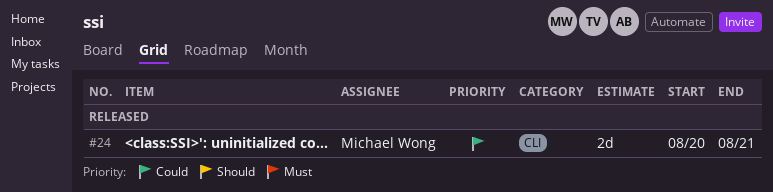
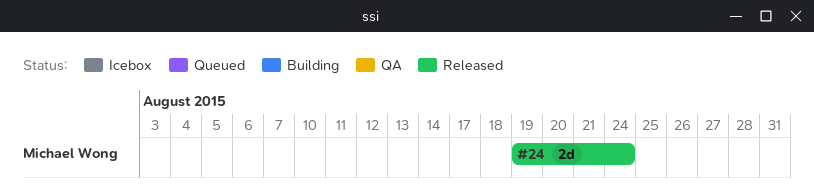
#24, start: Aug 20 -> Aug 19
#24, due: Aug 21 -> Aug 24

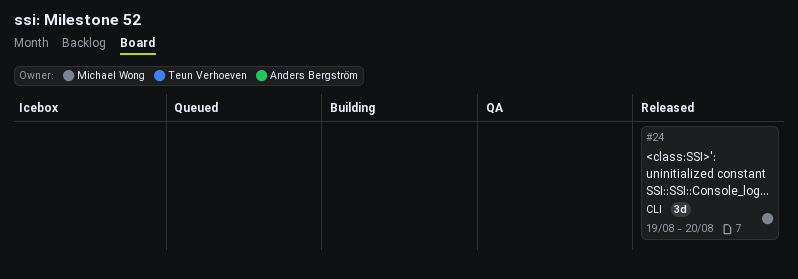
#24, estimate: 2d -> 3d
#24, due: Aug 24 -> Aug 20

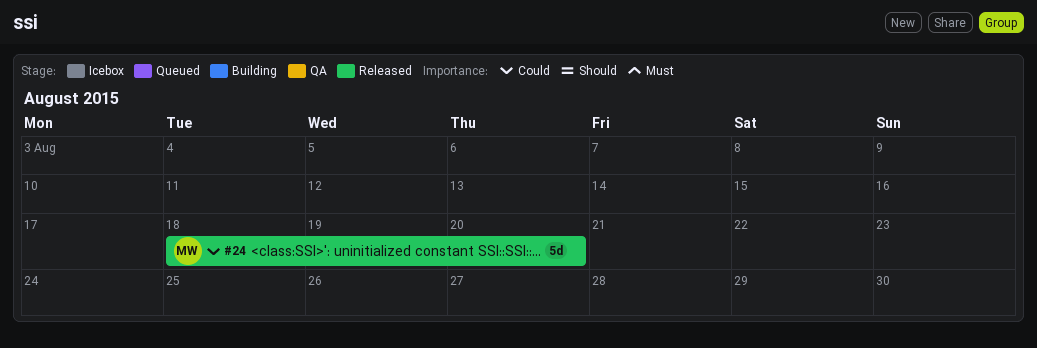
#24, estimate: 3d -> 5d
#24, start: Aug 19 -> Aug 18

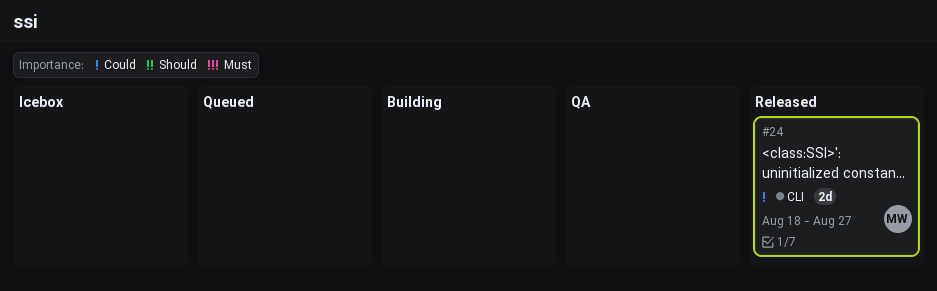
#24, estimate: 5d -> 2d
#24, due: Aug 20 -> Aug 27

